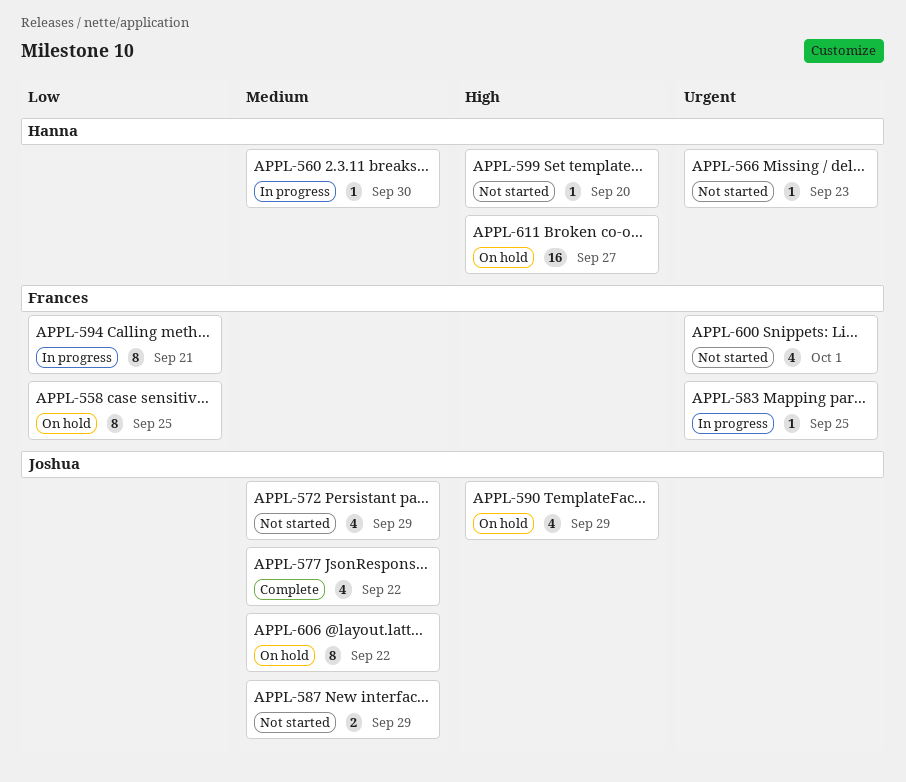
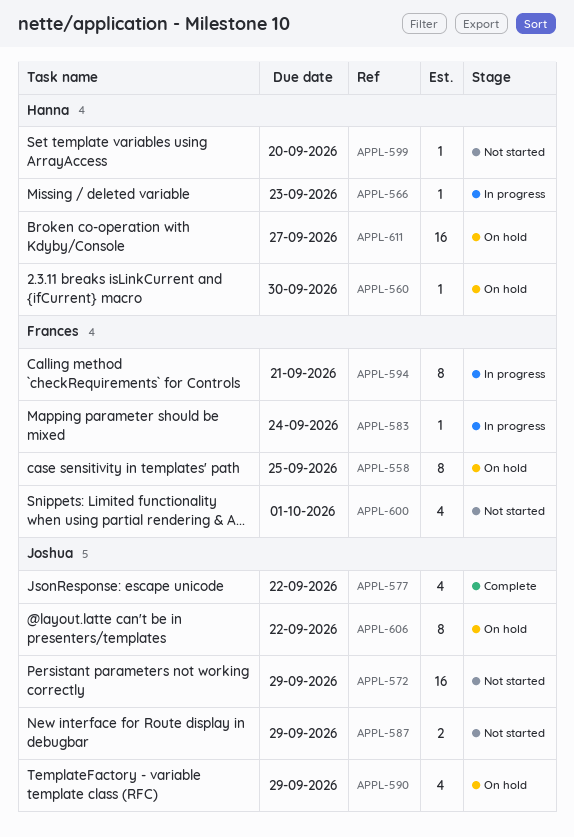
APPL-560, status: In progress -> On hold
APPL-566, status: Not started -> In progress
APPL-572, estimate: 4 -> 16
APPL-583, due: Sep 25 -> Sep 24

